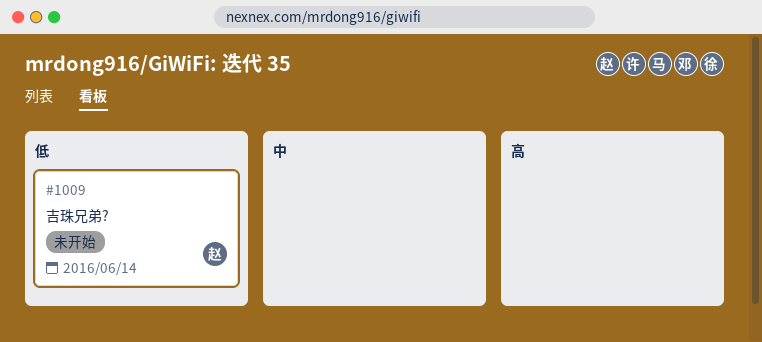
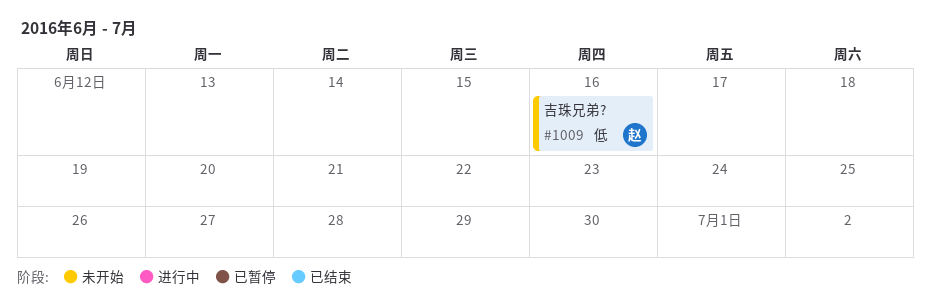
#1009, due: Jun 14 -> Jun 16

